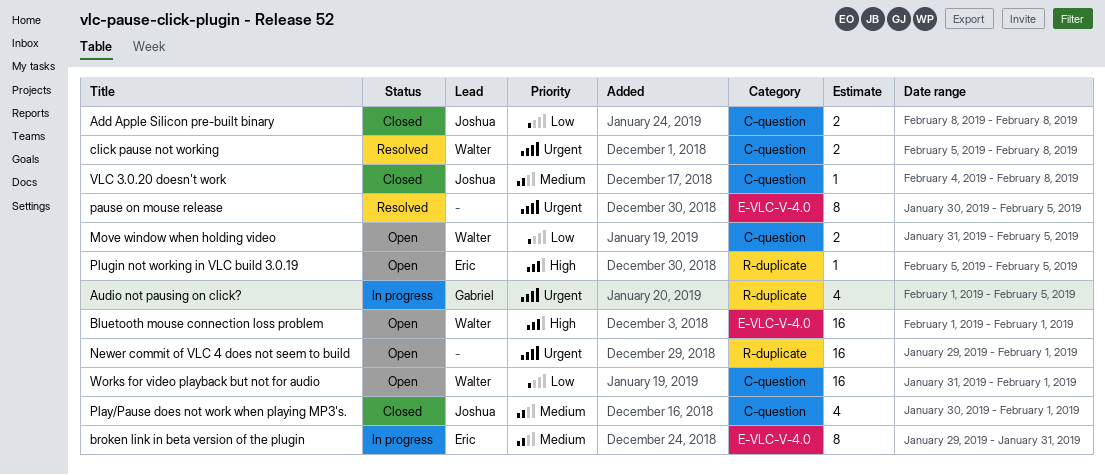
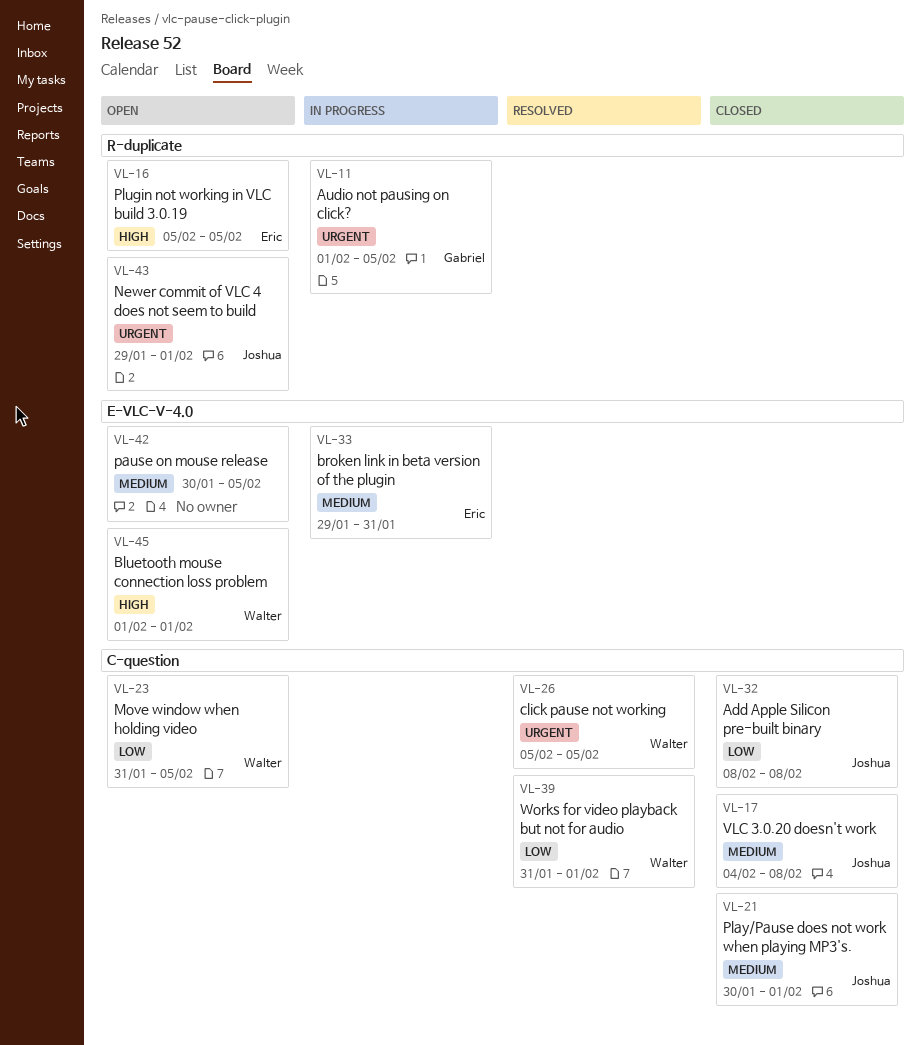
click pause not working, due: Feb 8 -> Feb 5
Newer commit of VLC 4 does not seem to build, owner: none -> Joshua
pause on mouse release, status: Resolved -> Open
pause on mouse release, priority: Urgent -> Medium
Works for video playback but not for audio, status: Open -> Resolved

